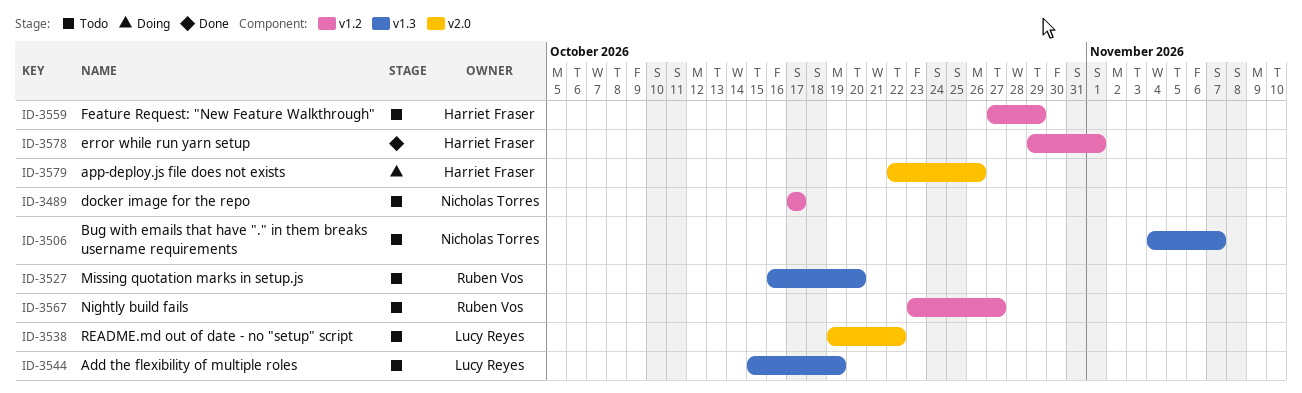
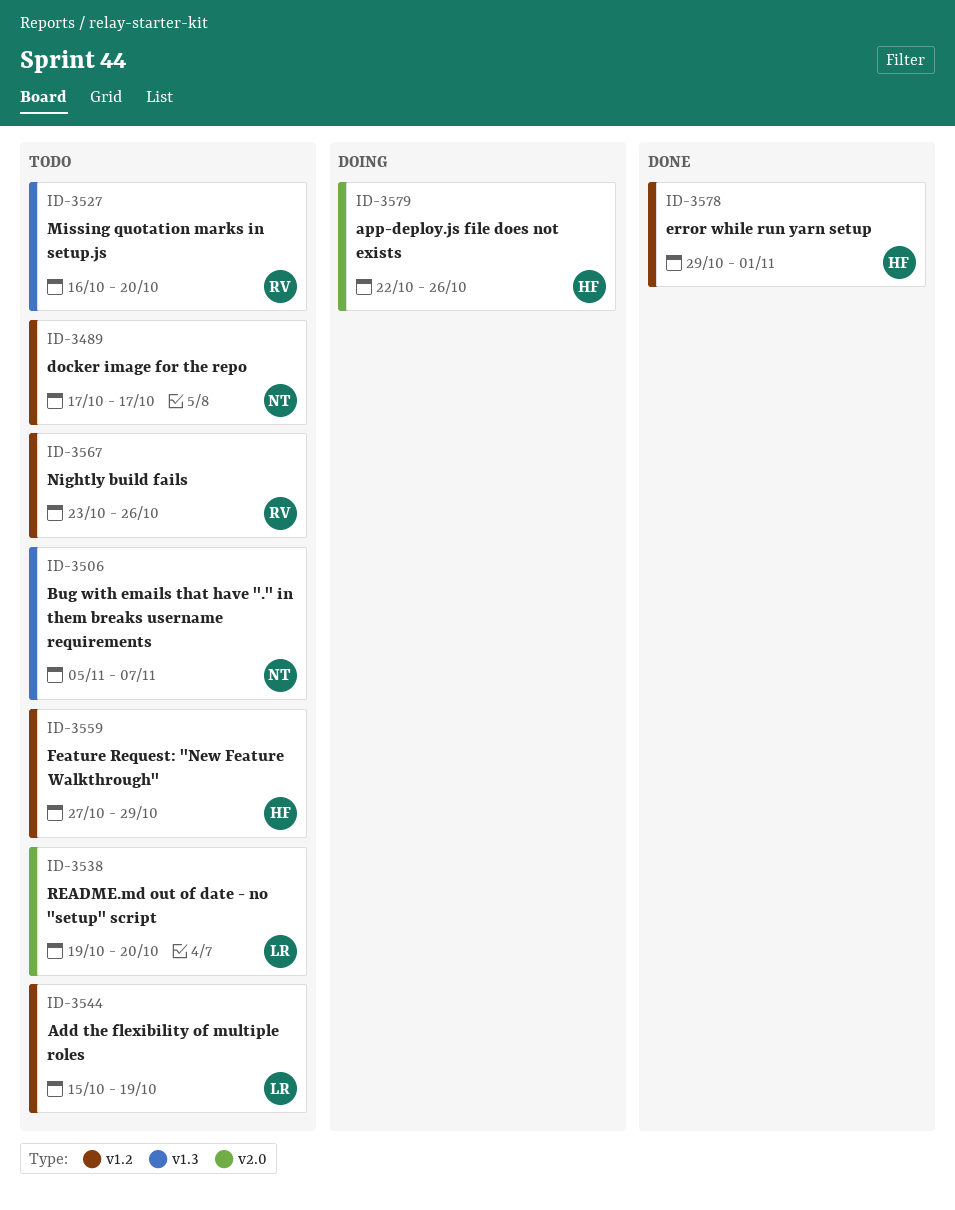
ID-3506, start: Nov 4 -> Nov 5
ID-3538, due: Oct 22 -> Oct 20
ID-3544, label: v1.3 -> v1.2
ID-3567, due: Oct 27 -> Oct 26

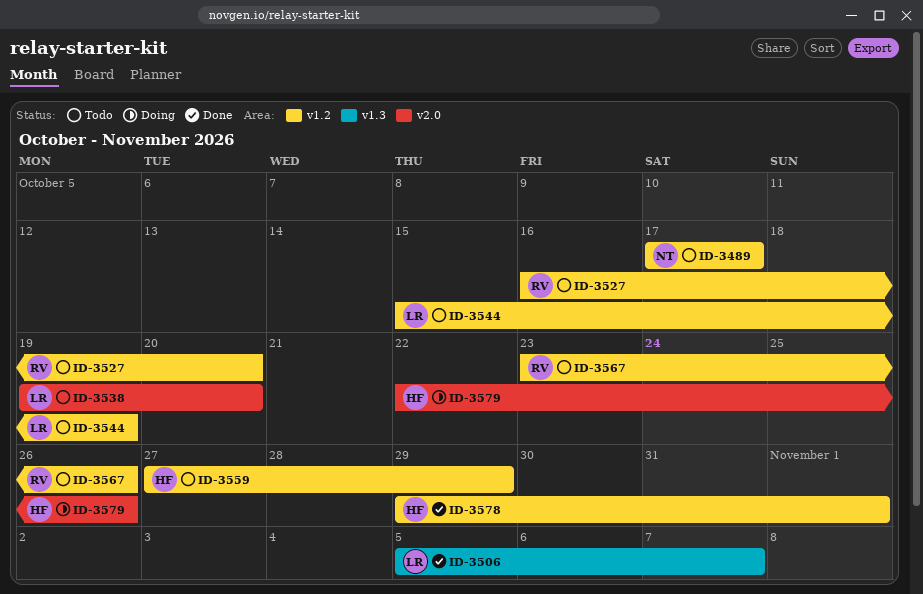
ID-3506, status: Todo -> Done
ID-3506, owner: NT -> LR
ID-3527, label: v1.3 -> v1.2

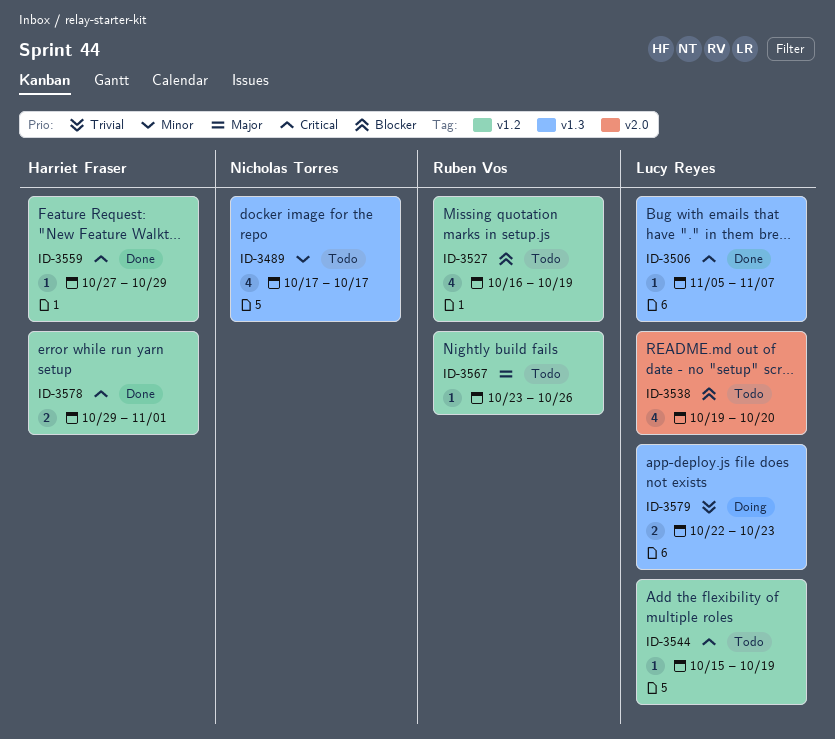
ID-3489, label: v1.2 -> v1.3
ID-3527, due: Oct 20 -> Oct 19
ID-3559, status: Todo -> Done
ID-3579, owner: Harriet Fraser -> Lucy Reyes
ID-3579, label: v2.0 -> v1.3
ID-3579, due: Oct 26 -> Oct 23

